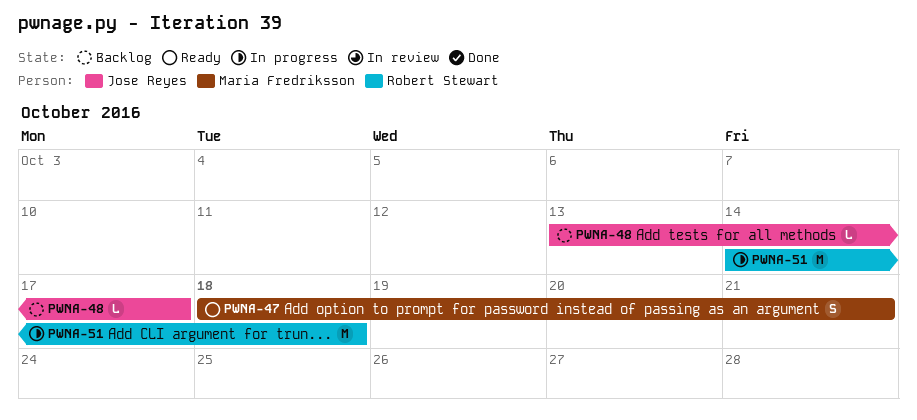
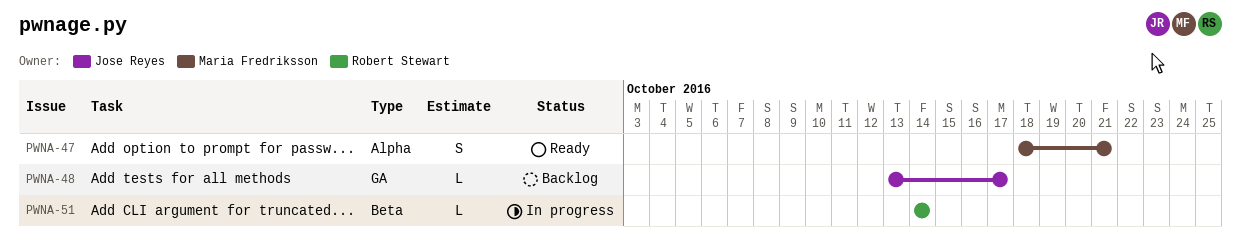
PWNA-51, estimate: M -> L
PWNA-51, due: Oct 18 -> Oct 14

